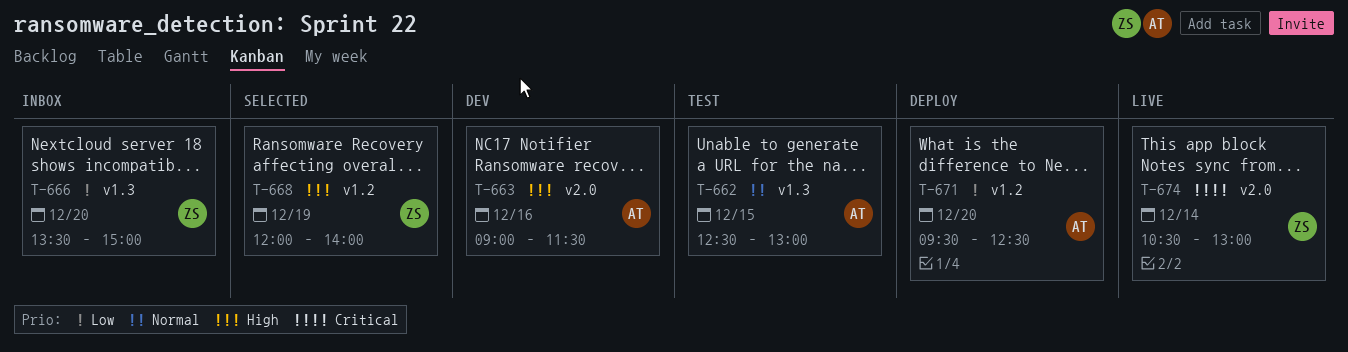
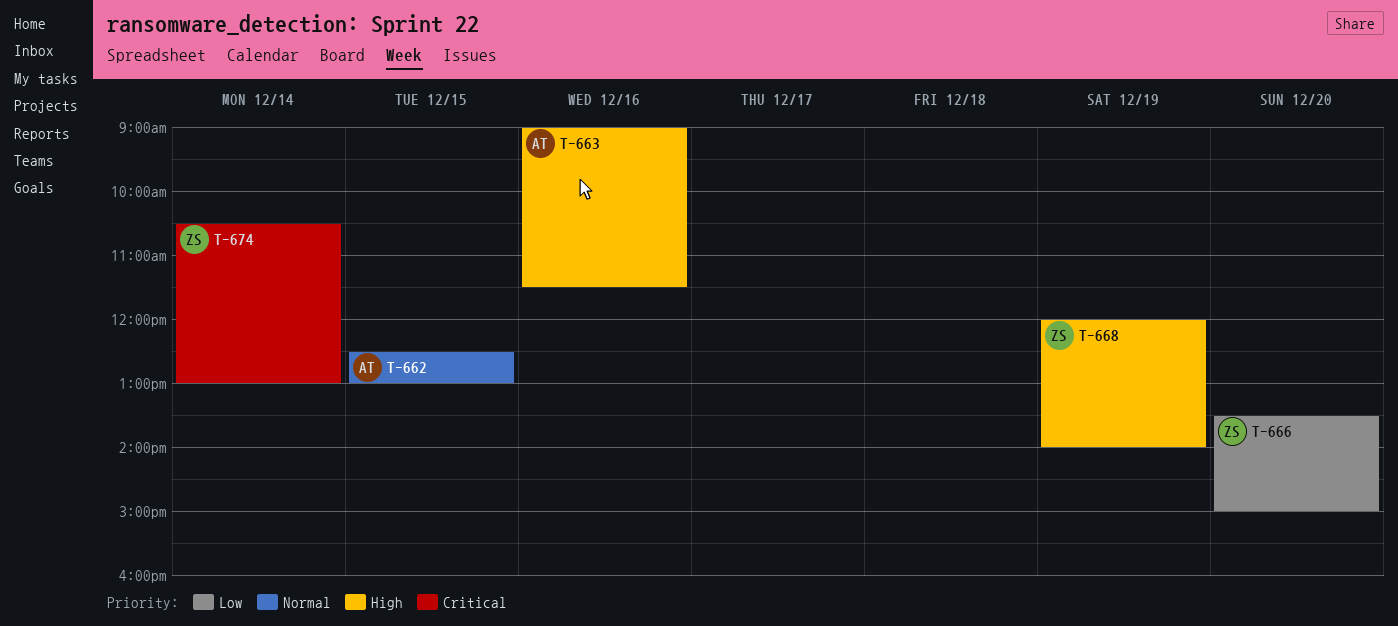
T-671: present -> none

